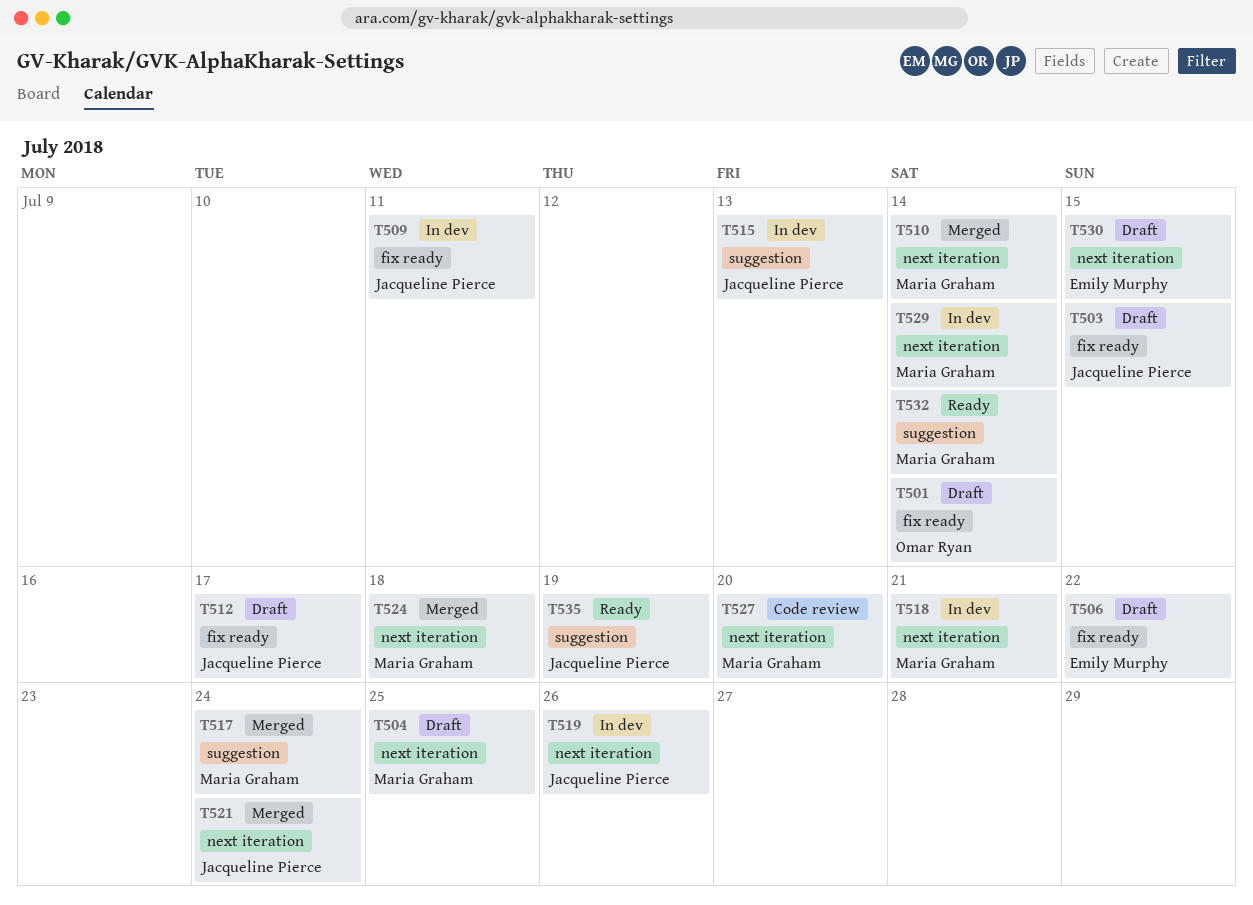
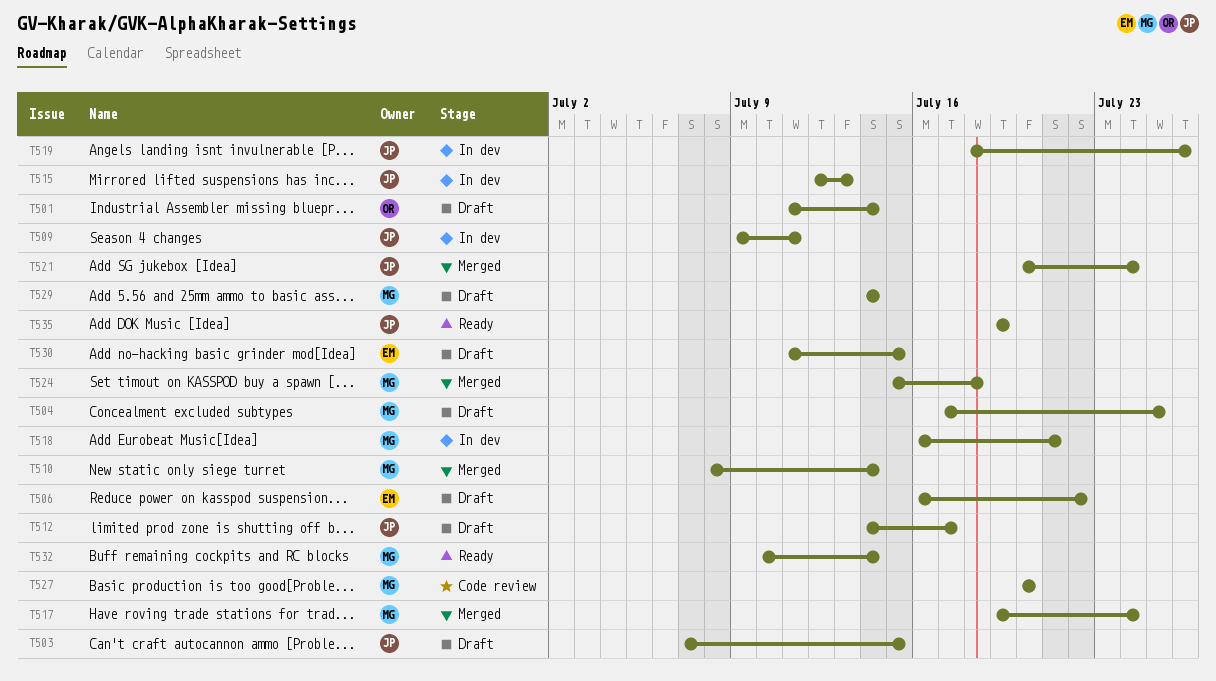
T529, status: In dev -> Draft

